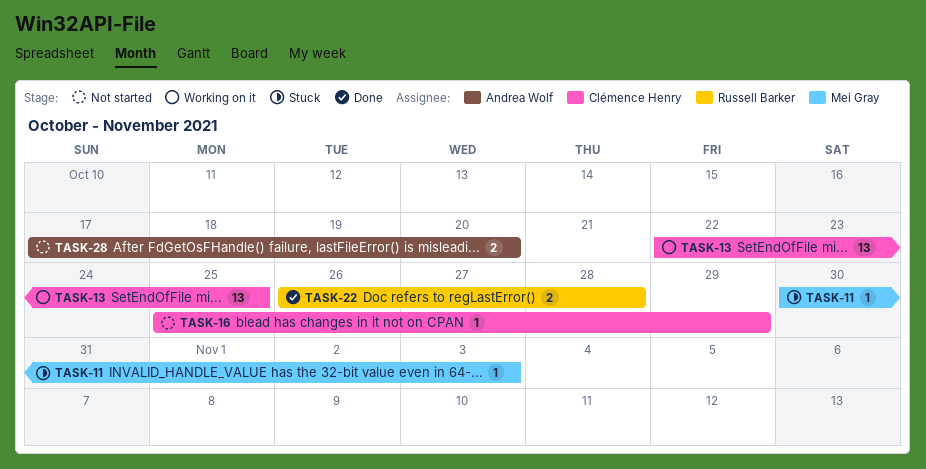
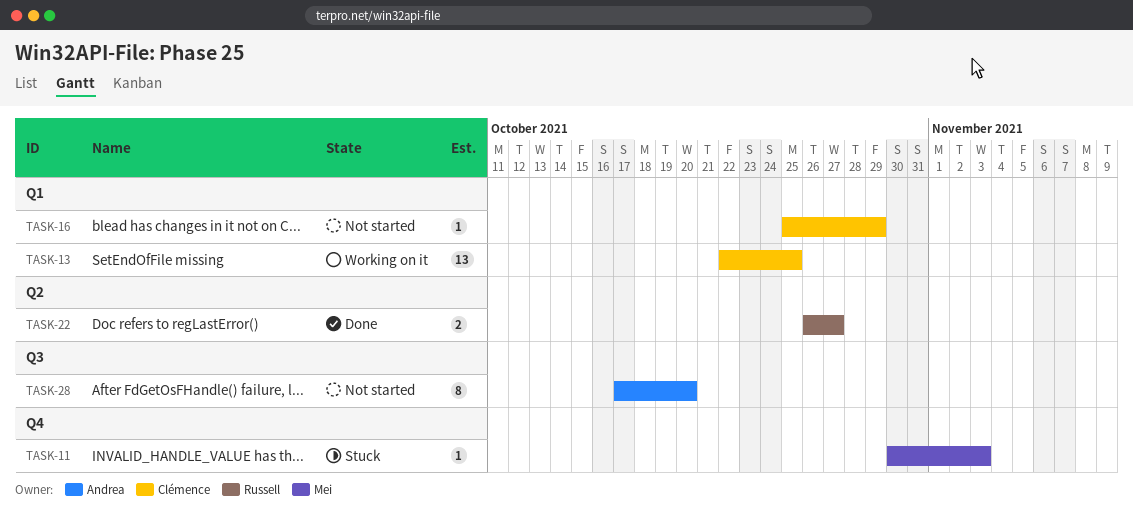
TASK-22, due: Oct 28 -> Oct 27
TASK-28, estimate: 2 -> 8

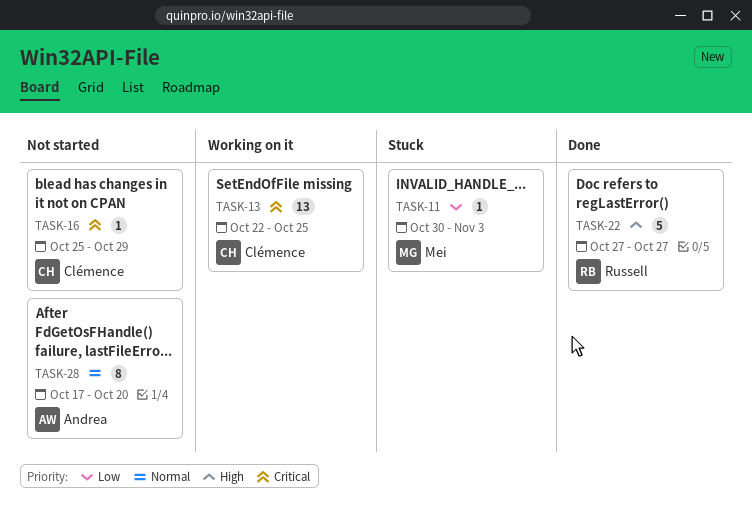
TASK-22, estimate: 2 -> 5
TASK-22, start: Oct 26 -> Oct 27

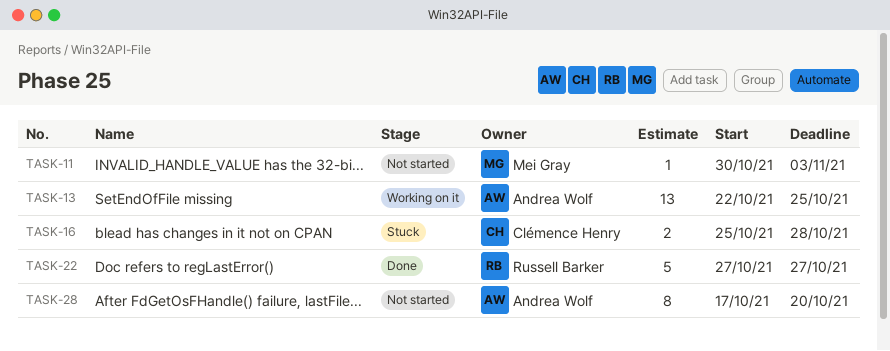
TASK-11, status: Stuck -> Not started
TASK-13, owner: Clémence Henry -> Andrea Wolf
TASK-16, status: Not started -> Stuck
TASK-16, estimate: 1 -> 2
TASK-16, due: Oct 29 -> Oct 28

